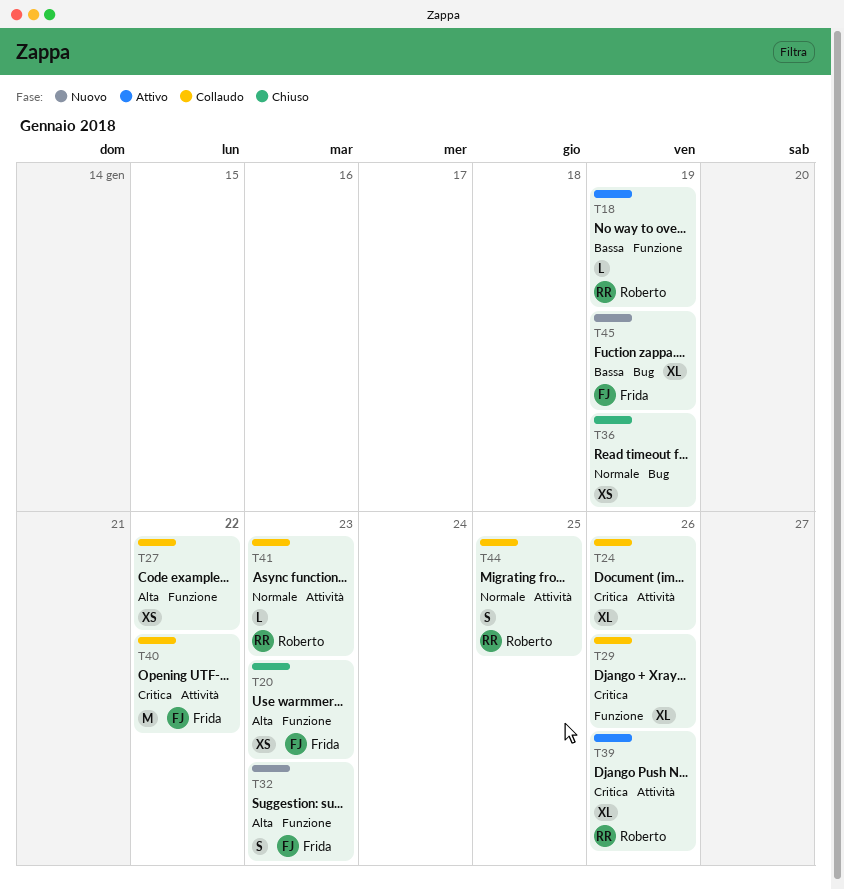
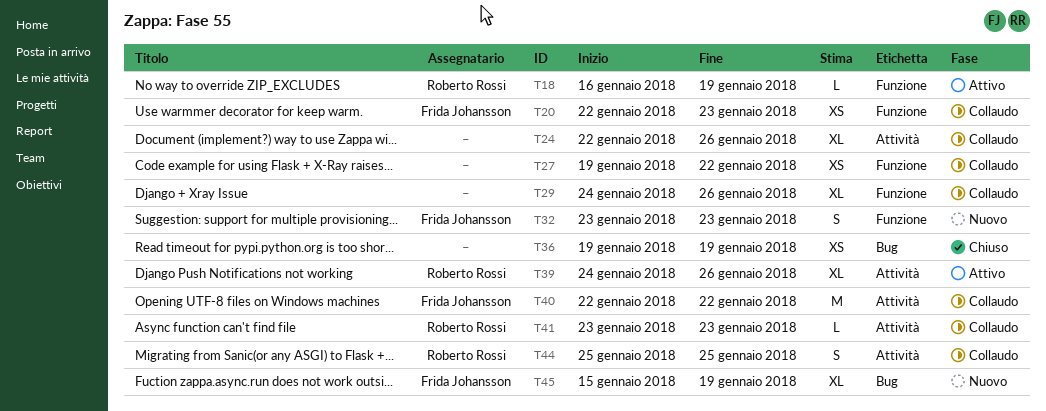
T20, status: Chiuso -> Collaudo

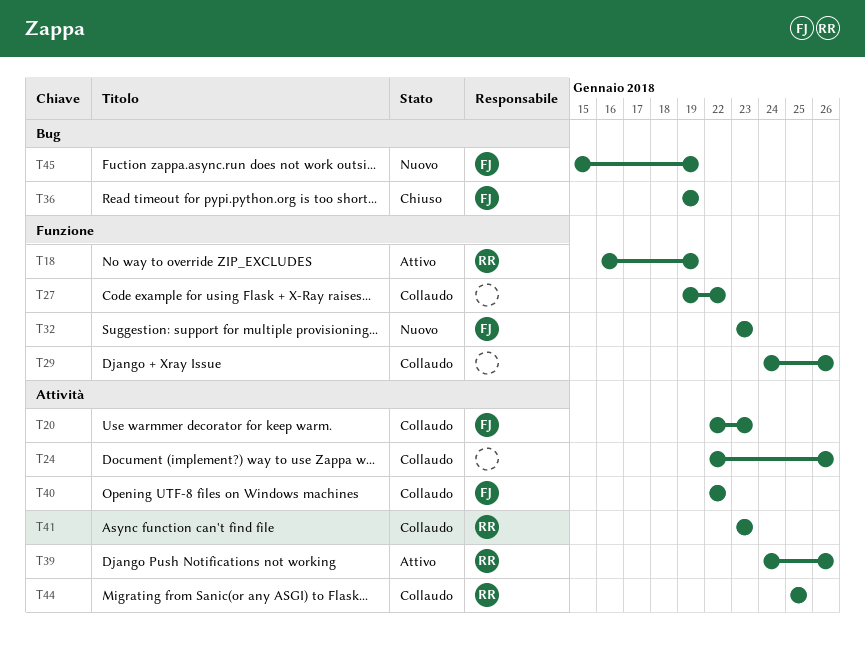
T20, label: Funzione -> Attività
T36, owner: none -> Frida Johansson

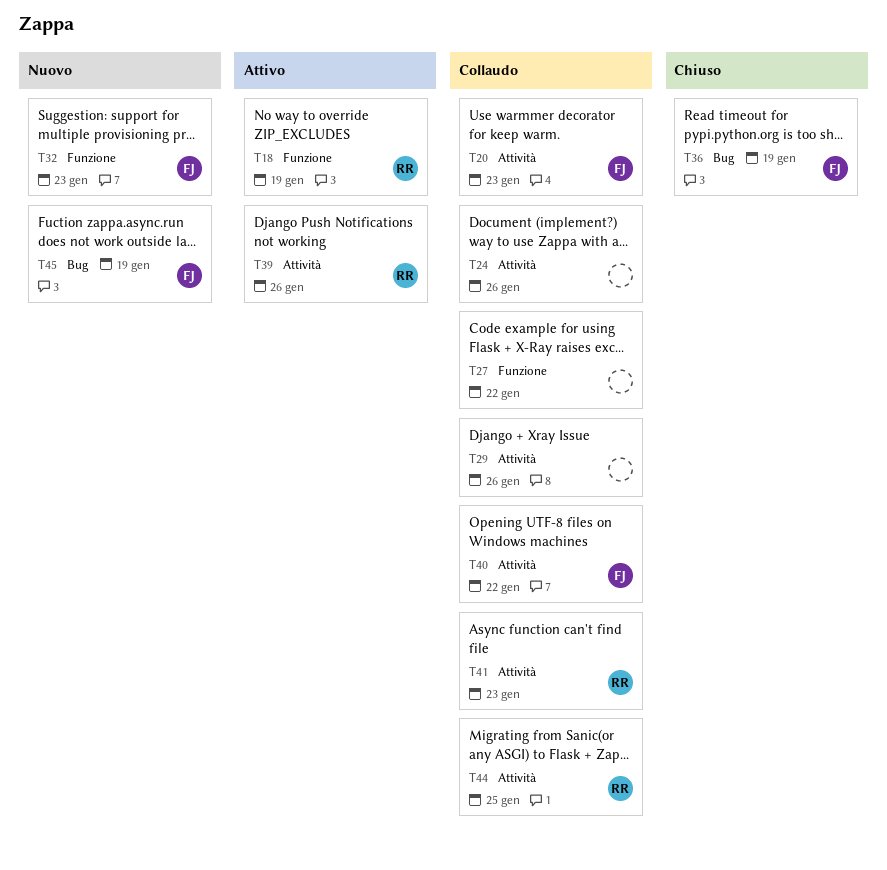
T29, label: Funzione -> Attività

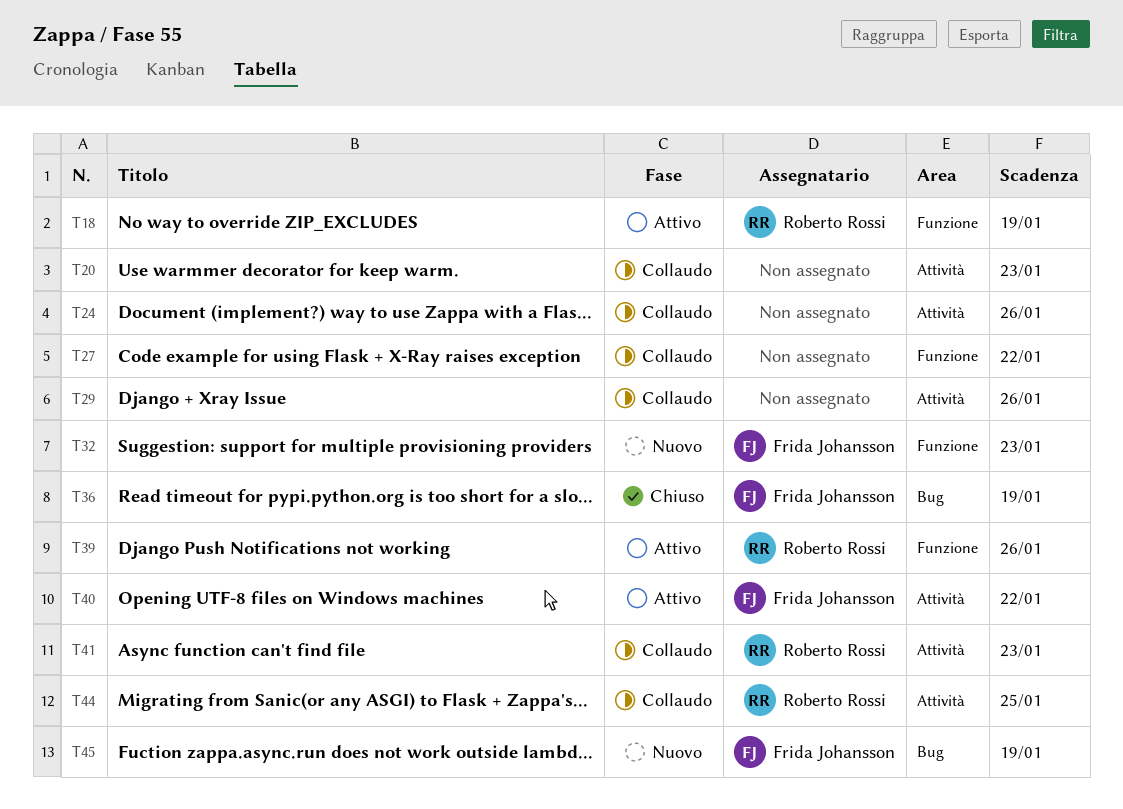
T20, owner: Frida Johansson -> none
T39, label: Attività -> Funzione
T40, status: Collaudo -> Attivo

